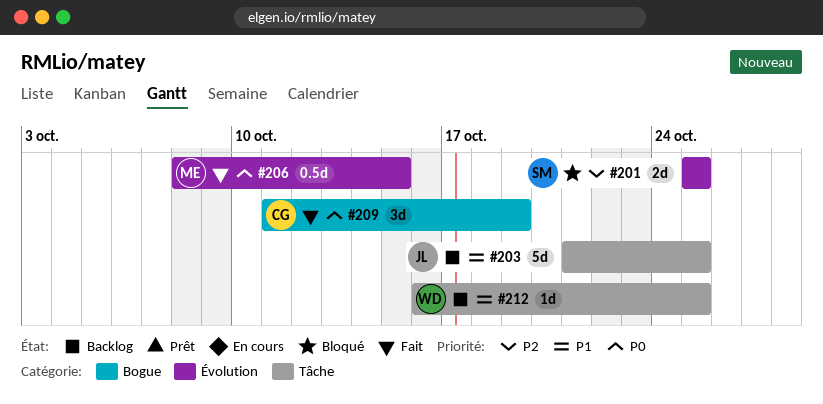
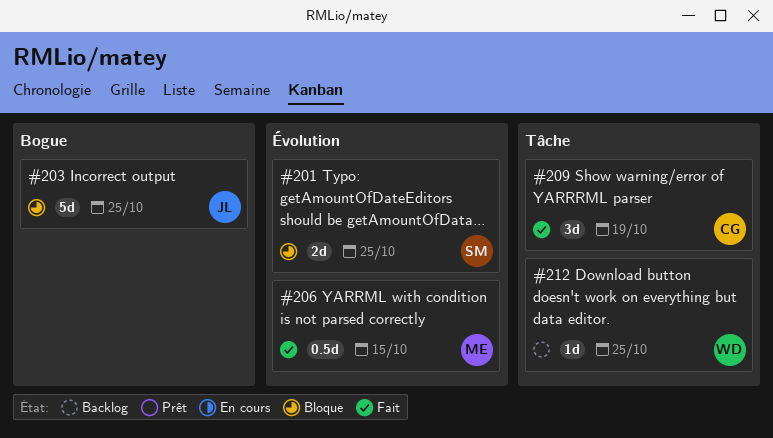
#203, status: Backlog -> Bloqué
#203, label: Tâche -> Bogue
#209, label: Bogue -> Tâche

